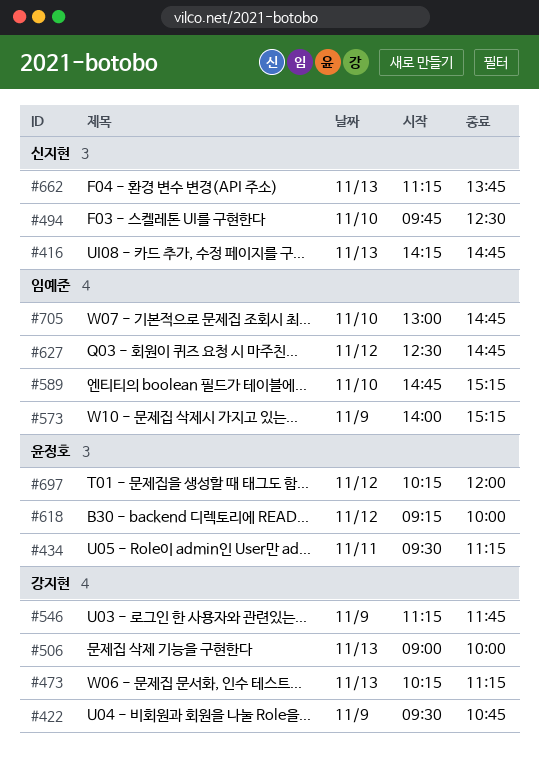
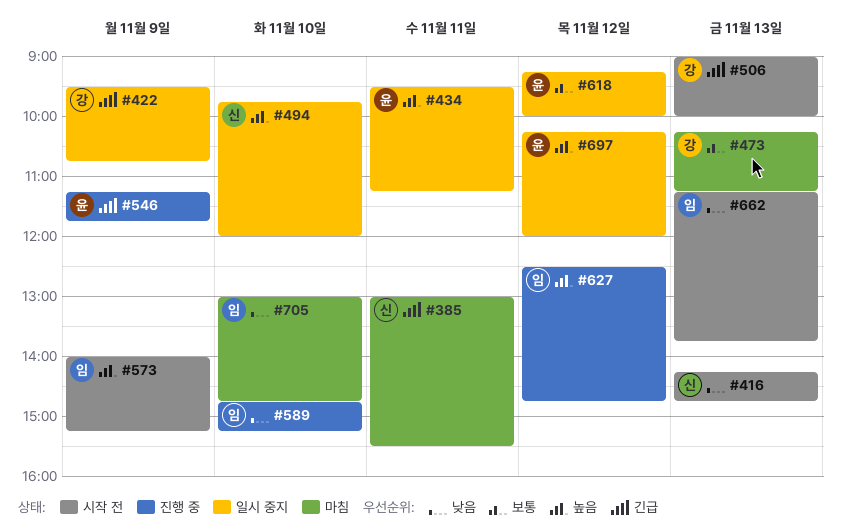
#385: none -> present
#494, ends: 12:30 -> 12:00
#546, owner: 강지현 -> 윤정호
#662, owner: 신지현 -> 임예준

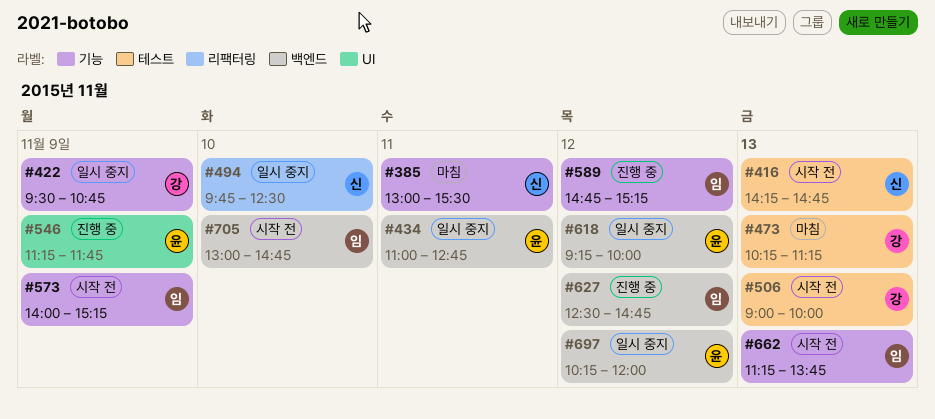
#434, begins: 09:30 -> 11:00
#434, ends: 11:15 -> 12:45
#494, ends: 12:00 -> 12:30
#589, day: Nov 10 -> Nov 12
#705, status: 마침 -> 시작 전

